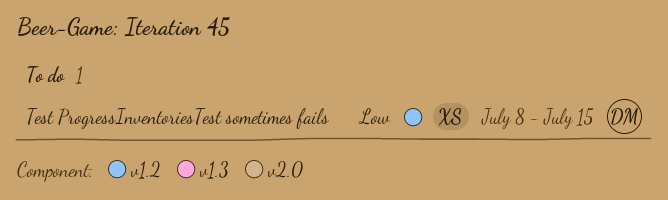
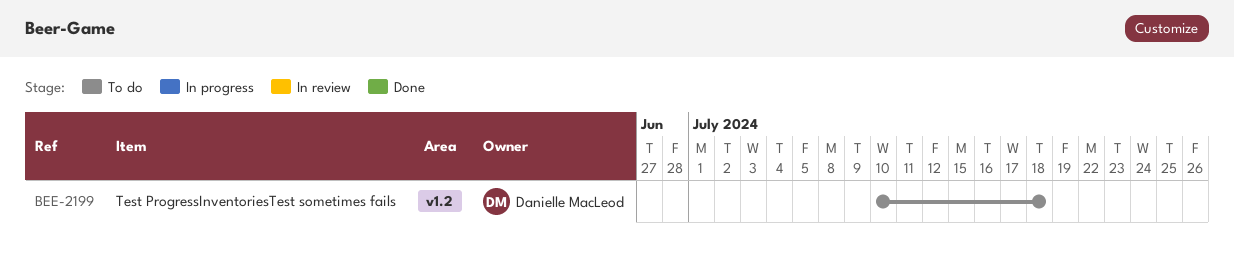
Test ProgressInventoriesTest sometimes fails, start: Jul 8 -> Jul 10
Test ProgressInventoriesTest sometimes fails, due: Jul 15 -> Jul 18

